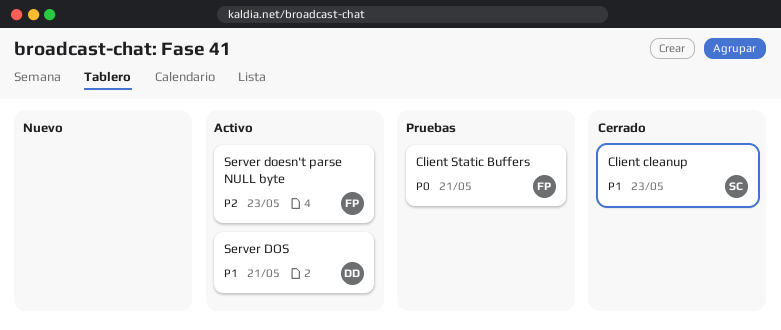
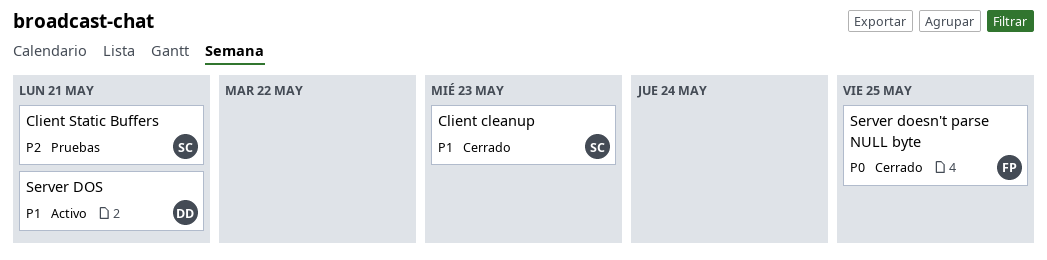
Client Static Buffers, owner: FP -> SC
Client Static Buffers, priority: P0 -> P2
Server doesn't parse NULL byte, status: Activo -> Cerrado
Server doesn't parse NULL byte, priority: P2 -> P0
Server doesn't parse NULL byte, due: May 23 -> May 25

